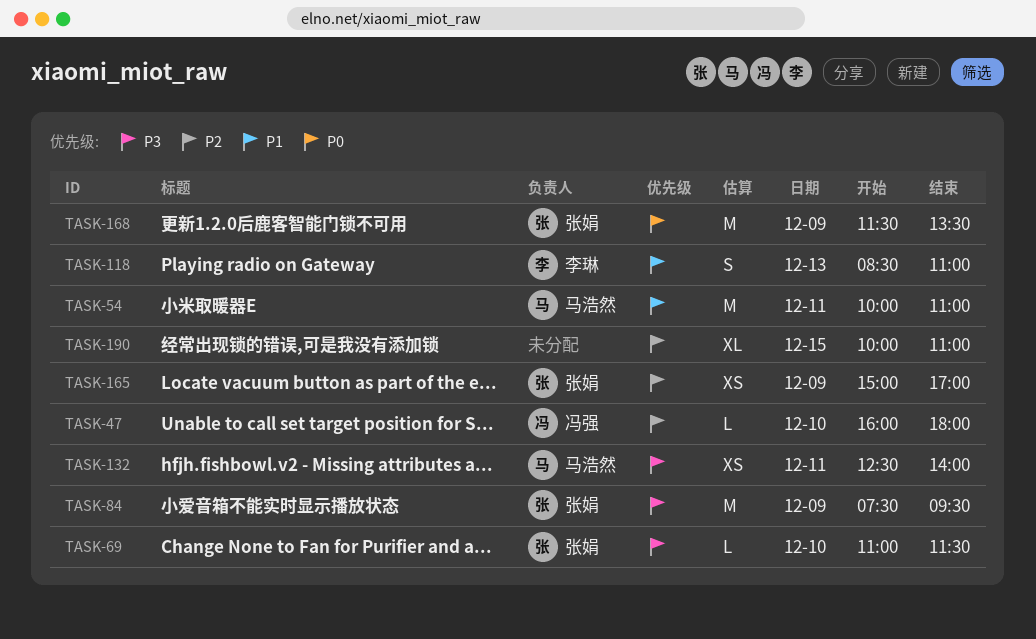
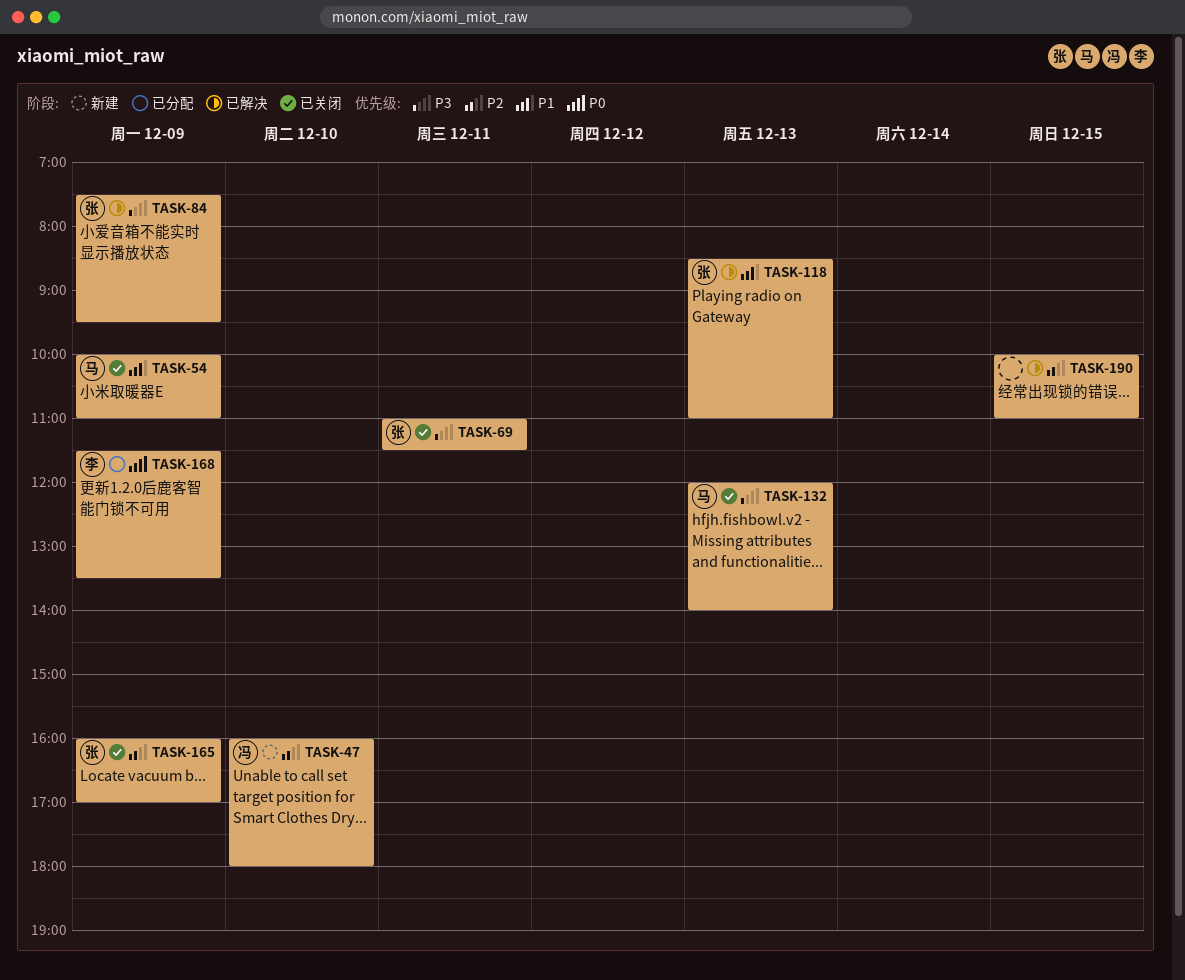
TASK-54, day: Dec 11 -> Dec 9
TASK-69, day: Dec 10 -> Dec 11
TASK-118, owner: 李琳 -> 张娟
TASK-132, day: Dec 11 -> Dec 13
TASK-132, begins: 12:30 -> 12:00
TASK-165, begins: 15:00 -> 16:00
TASK-168, owner: 张娟 -> 李琳

